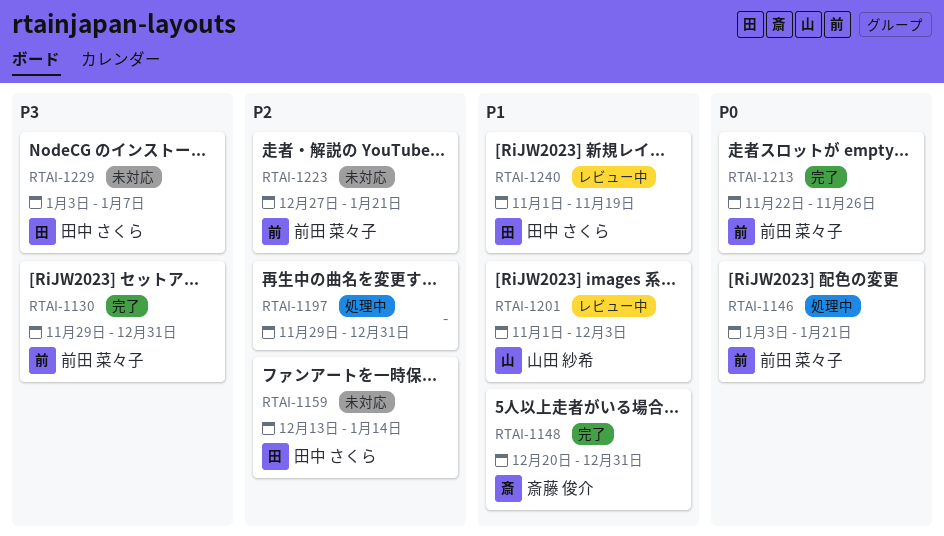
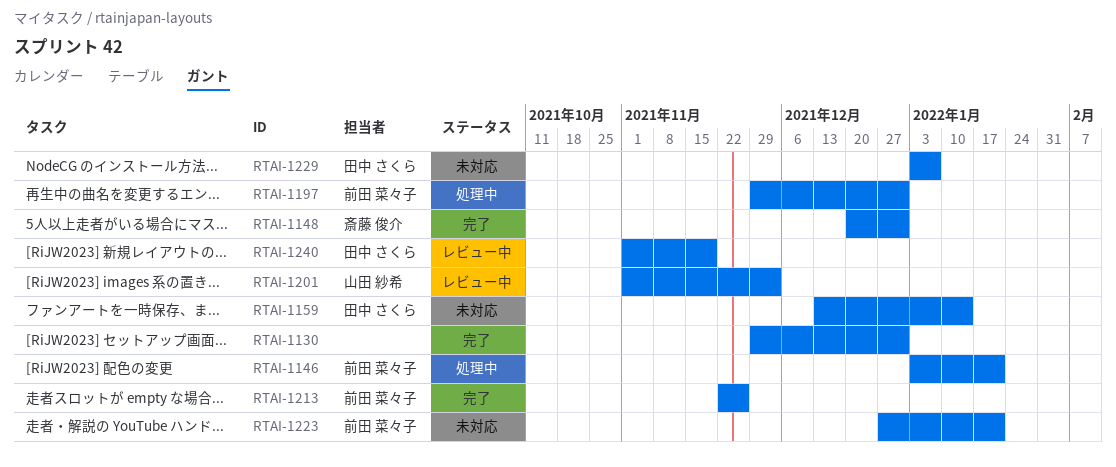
RTAI-1130, owner: 前田 菜々子 -> none
RTAI-1197, owner: none -> 前田 菜々子

